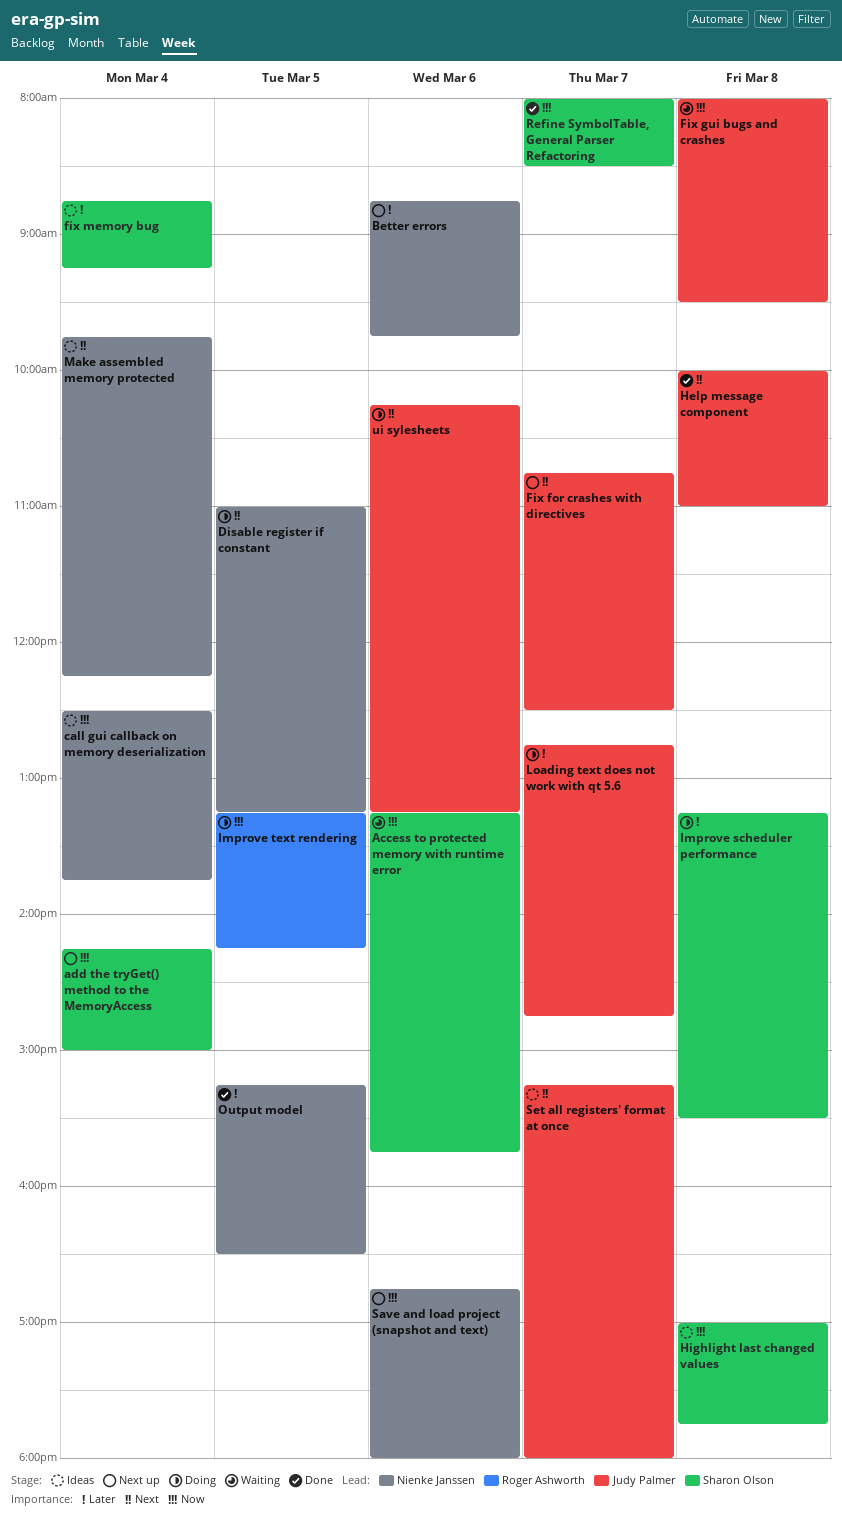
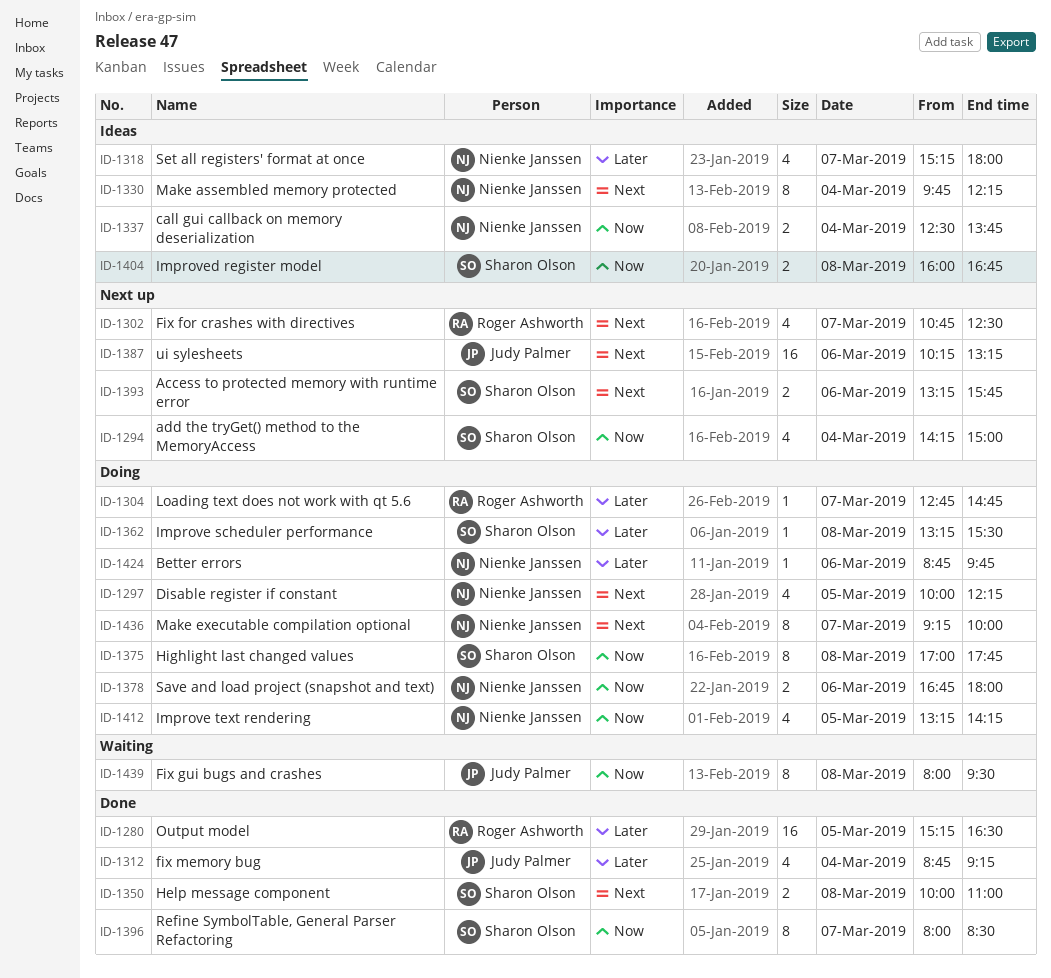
Access to protected memory with runtime error, status: Waiting -> Next up
Access to protected memory with runtime error, priority: Now -> Next
Better errors, status: Next up -> Doing
Disable register if constant, begins: 11:00 -> 10:00
Disable register if constant, ends: 13:15 -> 12:15
Fix for crashes with directives, owner: Judy Palmer -> Roger Ashworth
fix memory bug, status: Ideas -> Done
fix memory bug, owner: Sharon Olson -> Judy Palmer
Help message component, owner: Judy Palmer -> Sharon Olson
Highlight last changed values, status: Ideas -> Doing
Improve text rendering, owner: Roger Ashworth -> Nienke Janssen
Improved register model: none -> present
Loading text does not work with qt 5.6, owner: Judy Palmer -> Roger Ashworth
Make executable compilation optional: none -> present
Output model, owner: Nienke Janssen -> Roger Ashworth
Save and load project (snapshot and text), status: Next up -> Doing
Set all registers' format at once, owner: Judy Palmer -> Nienke Janssen
Set all registers' format at once, priority: Next -> Later
ui sylesheets, status: Doing -> Next up

